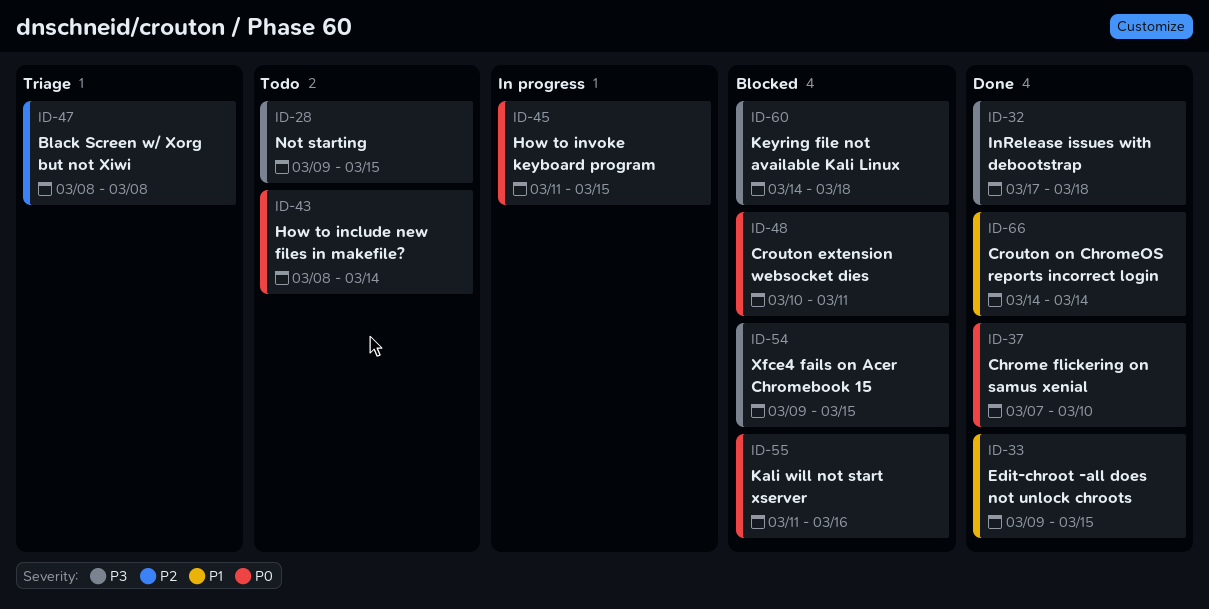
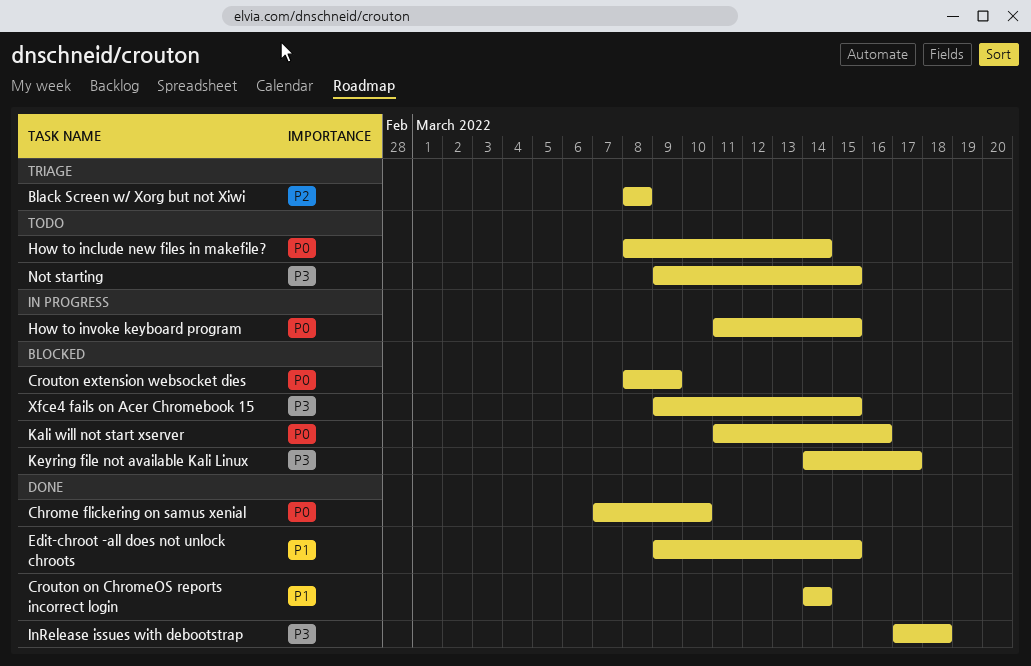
Crouton extension websocket dies, start: Mar 10 -> Mar 8
Crouton extension websocket dies, due: Mar 11 -> Mar 9
Keyring file not available Kali Linux, due: Mar 18 -> Mar 17

